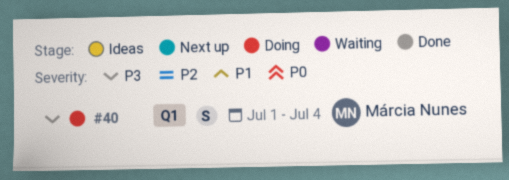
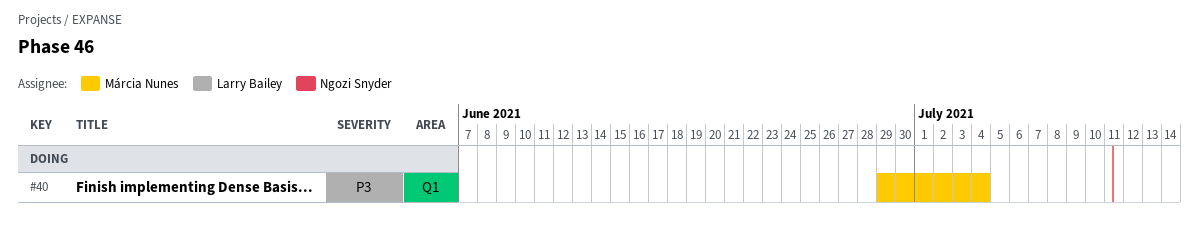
#40, start: Jul 1 -> Jun 29

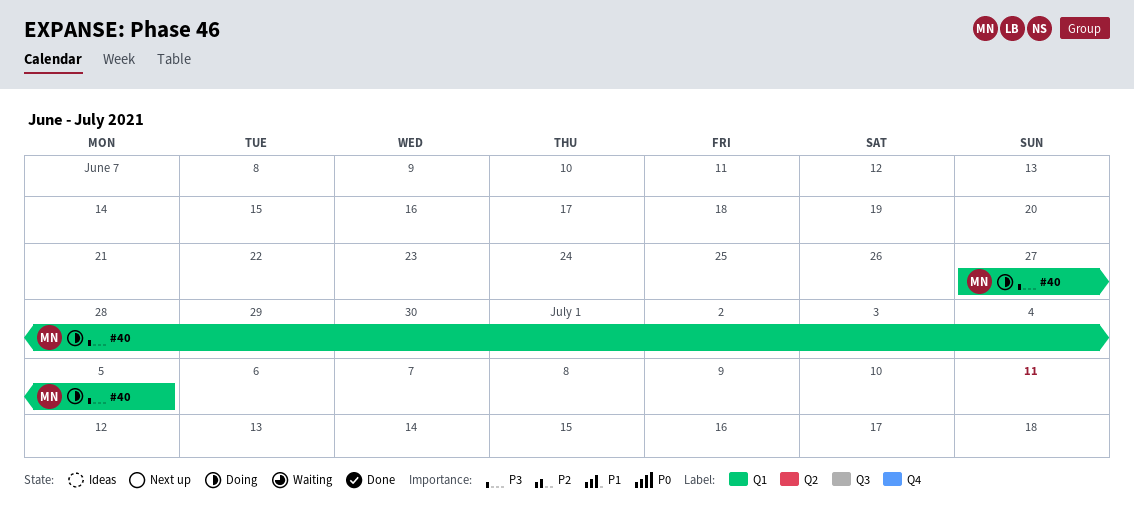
#40, start: Jun 29 -> Jun 27
#40, due: Jul 4 -> Jul 5

